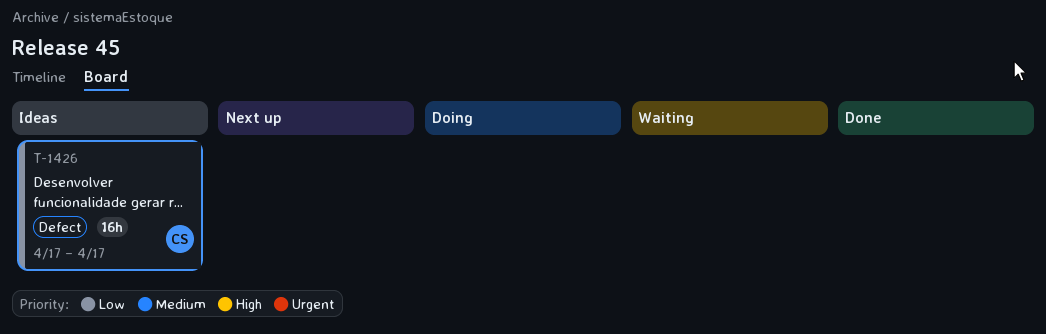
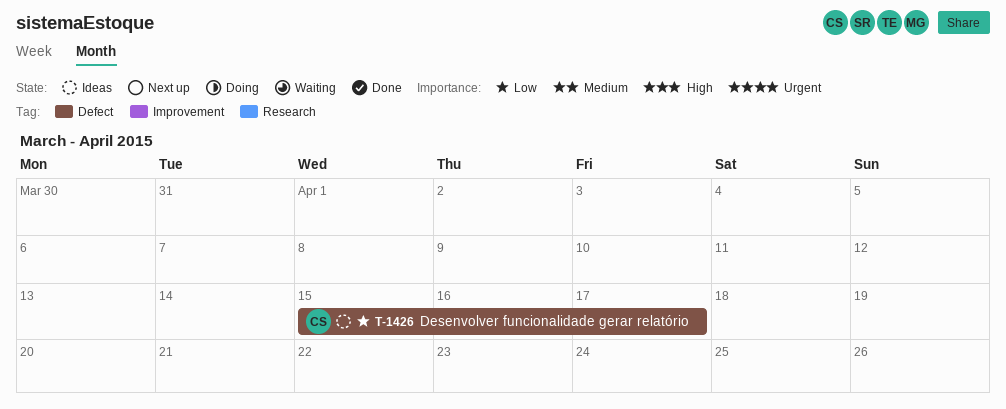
T-1426, start: Apr 17 -> Apr 15

